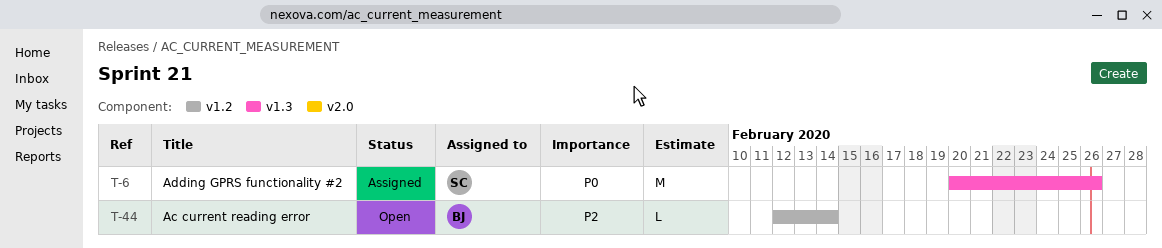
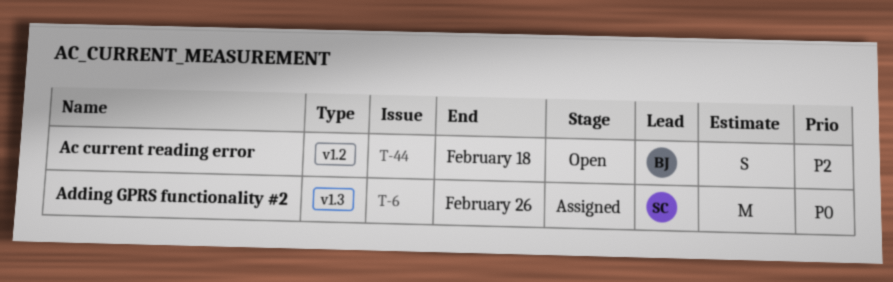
T-44, estimate: L -> S
T-44, due: Feb 14 -> Feb 18

